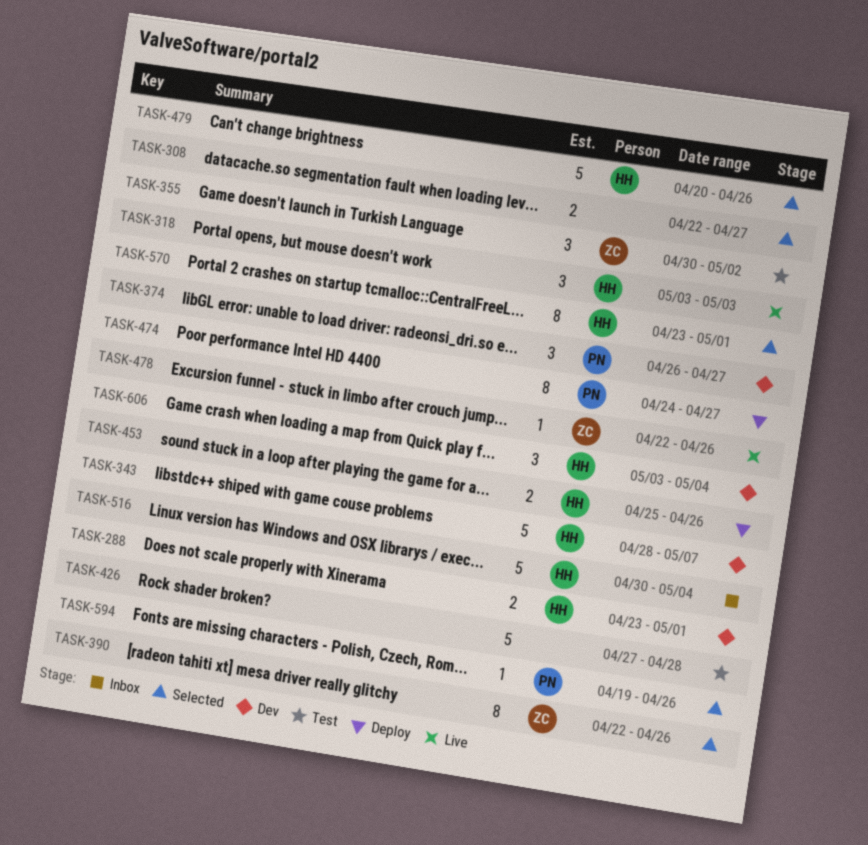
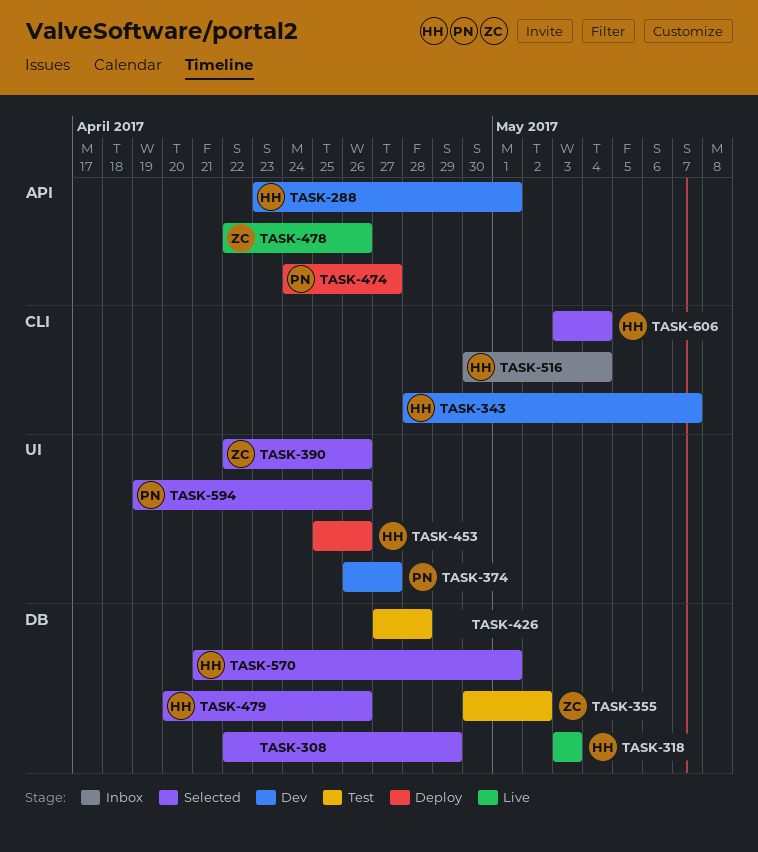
TASK-308, due: Apr 27 -> Apr 29
TASK-570, start: Apr 23 -> Apr 21
TASK-606, status: Dev -> Selected

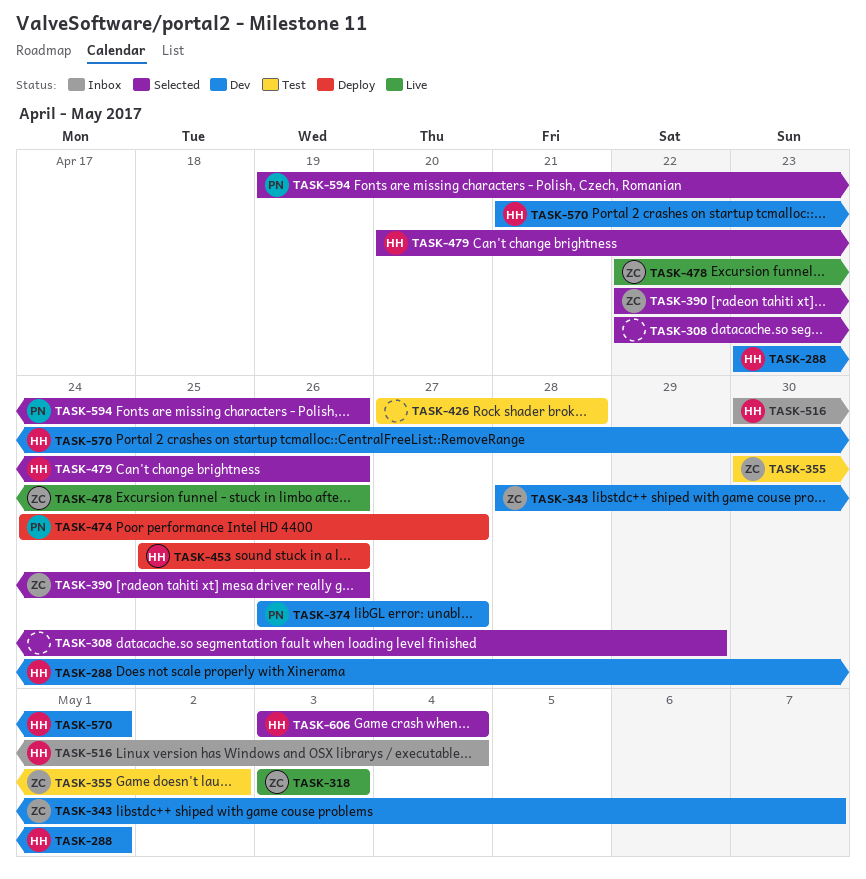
TASK-318, owner: HH -> ZC
TASK-343, owner: HH -> ZC
TASK-570, status: Selected -> Dev

